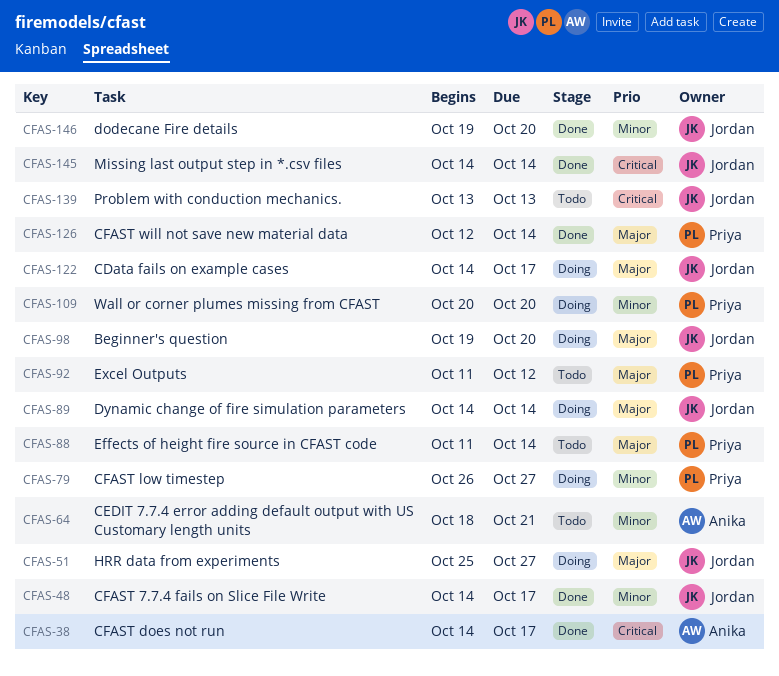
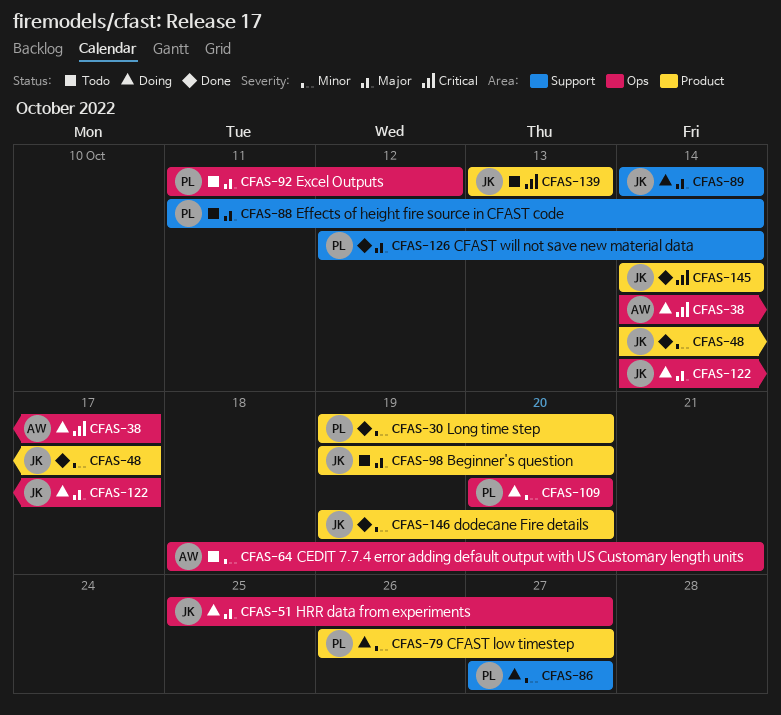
CFAS-30: none -> present
CFAS-38, status: Done -> Doing
CFAS-86: none -> present
CFAS-98, status: Doing -> Todo

